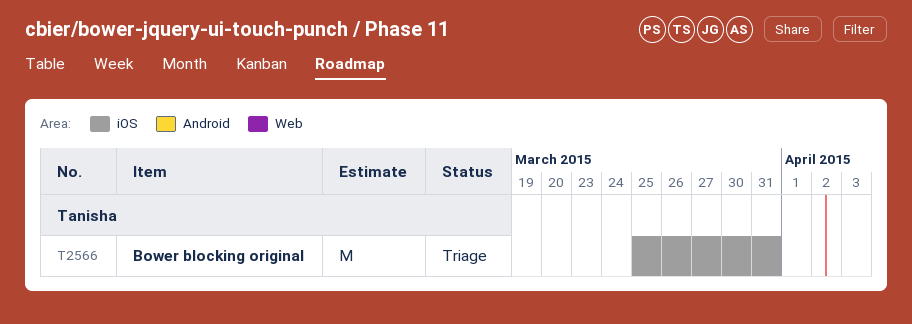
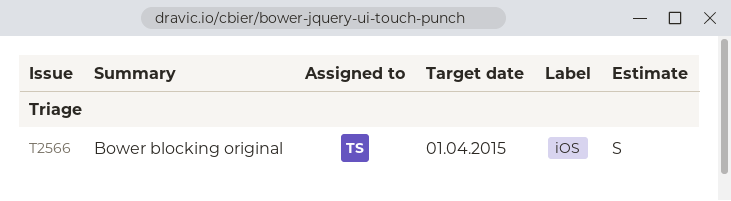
T2566, estimate: M -> S
T2566, due: Mar 31 -> Apr 1

